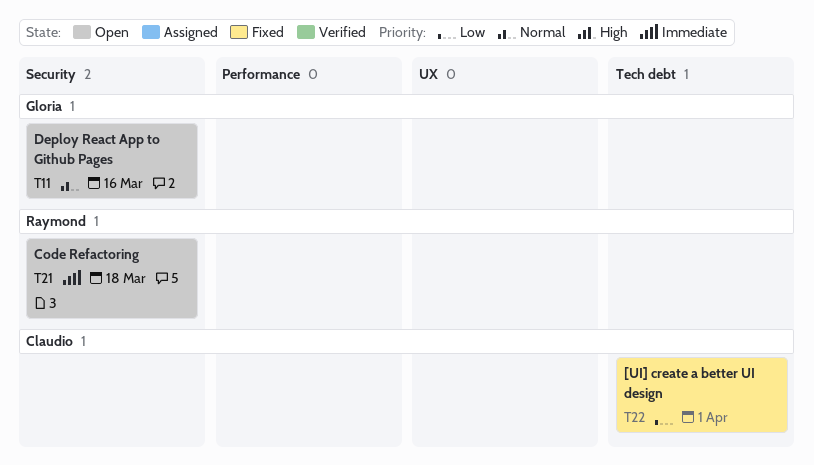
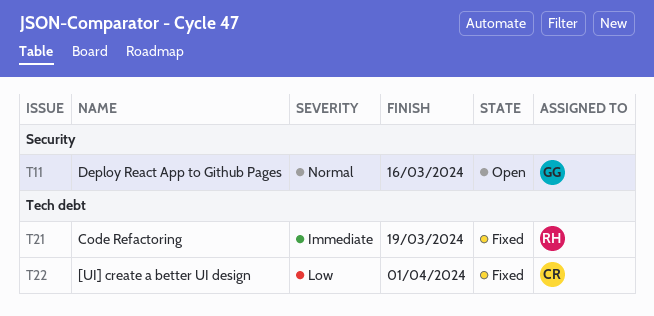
T21, status: Open -> Fixed
T21, label: Security -> Tech debt
T21, due: Mar 18 -> Mar 19

